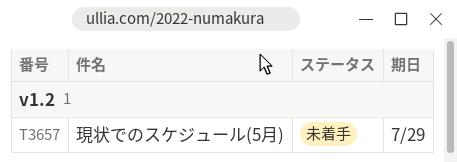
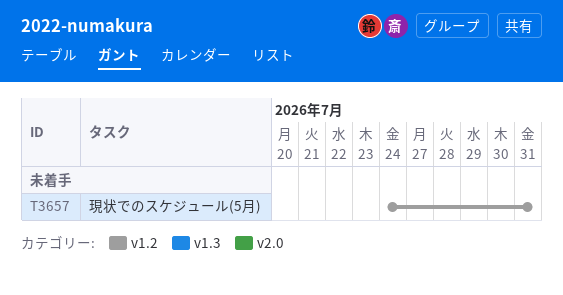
T3657, due: Jul 29 -> Jul 31

